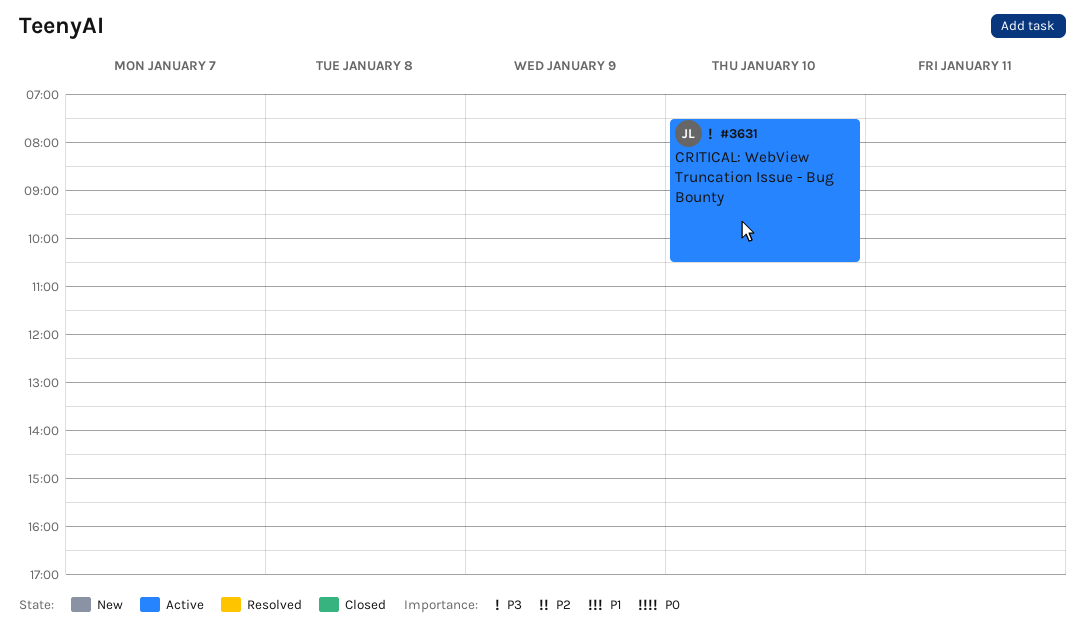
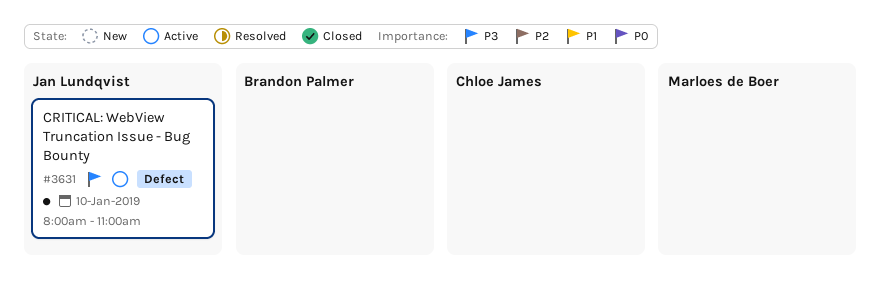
#3631, begins: 07:30 -> 08:00
#3631, ends: 10:30 -> 11:00

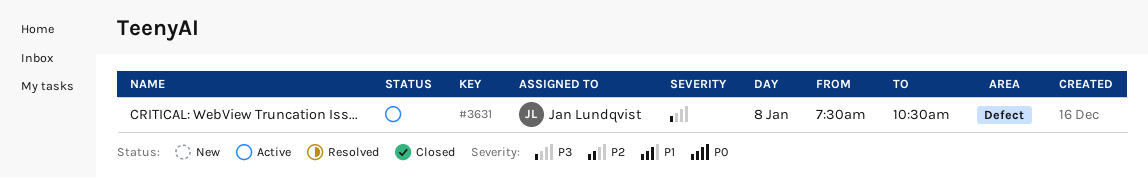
#3631, day: Jan 10 -> Jan 8
#3631, begins: 08:00 -> 07:30
#3631, ends: 11:00 -> 10:30

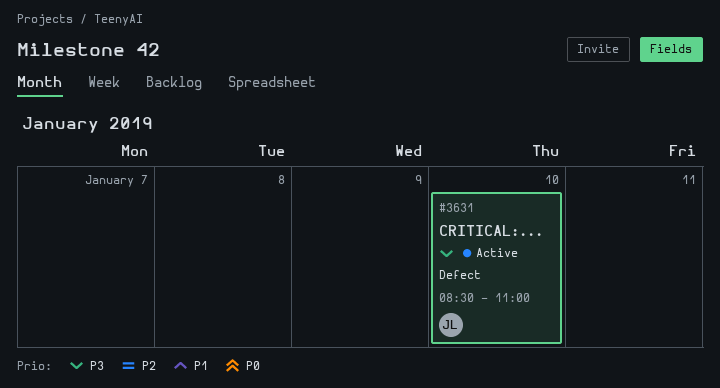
#3631, day: Jan 8 -> Jan 10
#3631, begins: 07:30 -> 08:30
#3631, ends: 10:30 -> 11:00

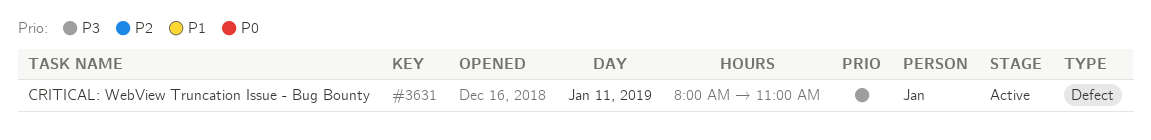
#3631, day: Jan 10 -> Jan 11
#3631, begins: 08:30 -> 08:00

